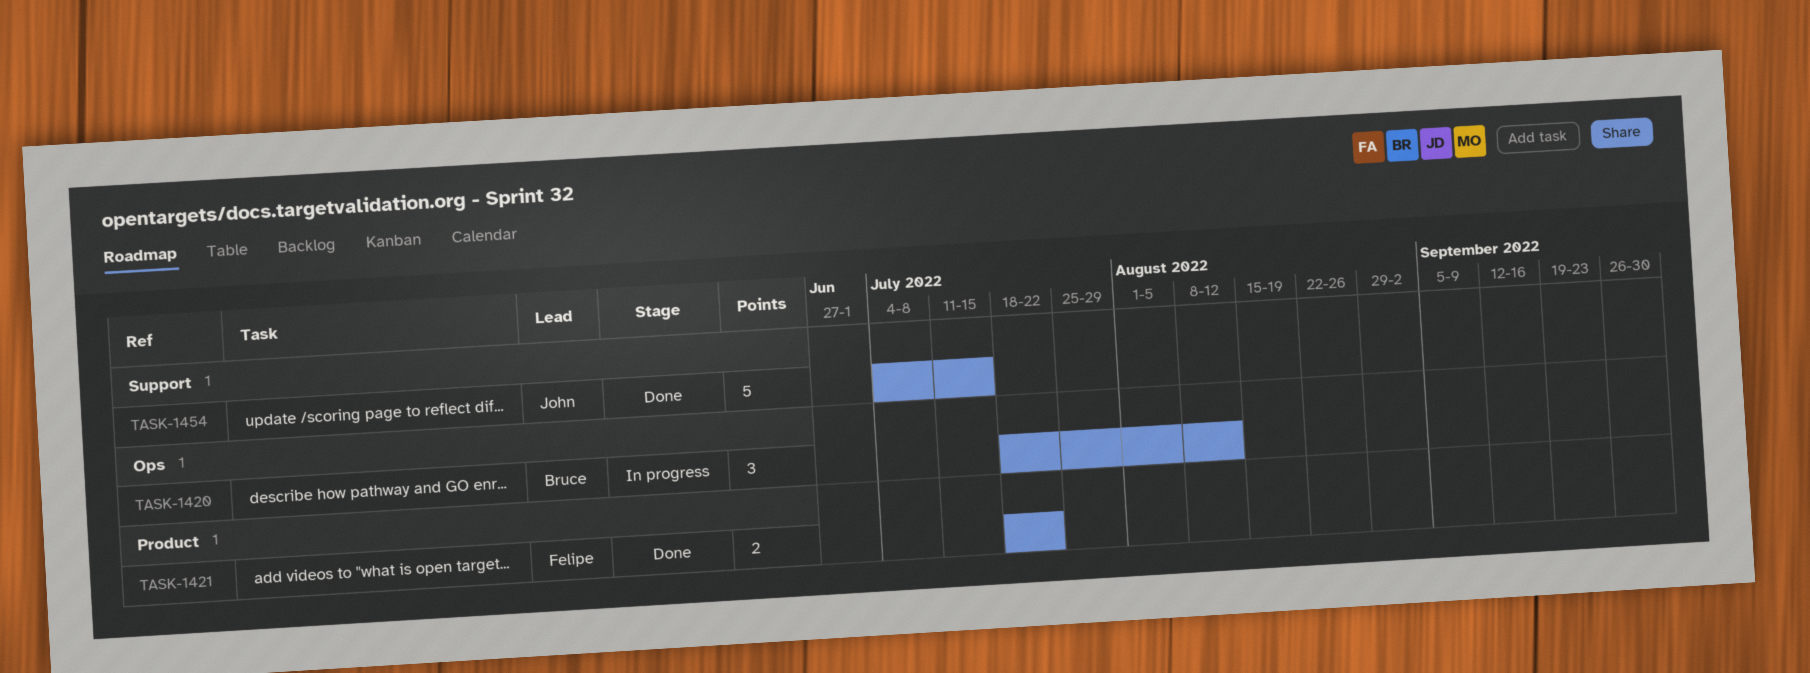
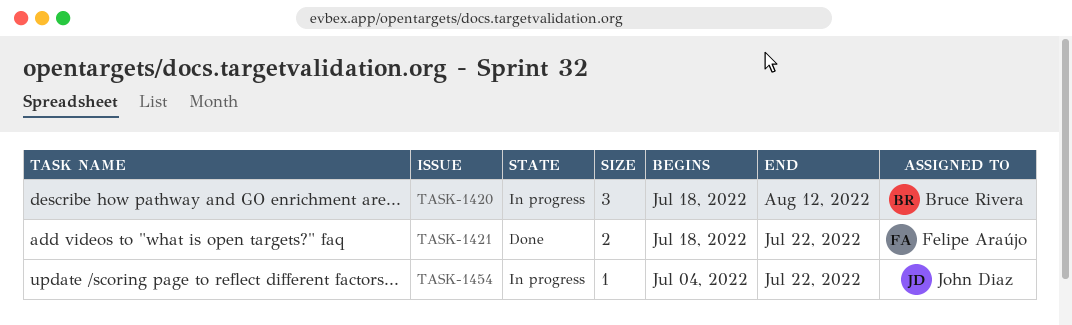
TASK-1454, status: Done -> In progress
TASK-1454, estimate: 5 -> 1
TASK-1454, due: Jul 15 -> Jul 22

